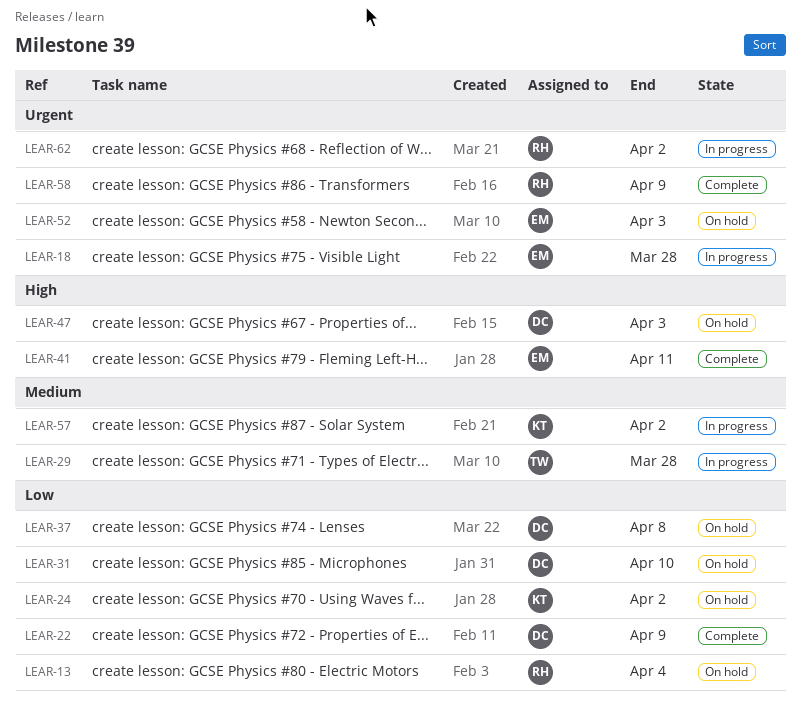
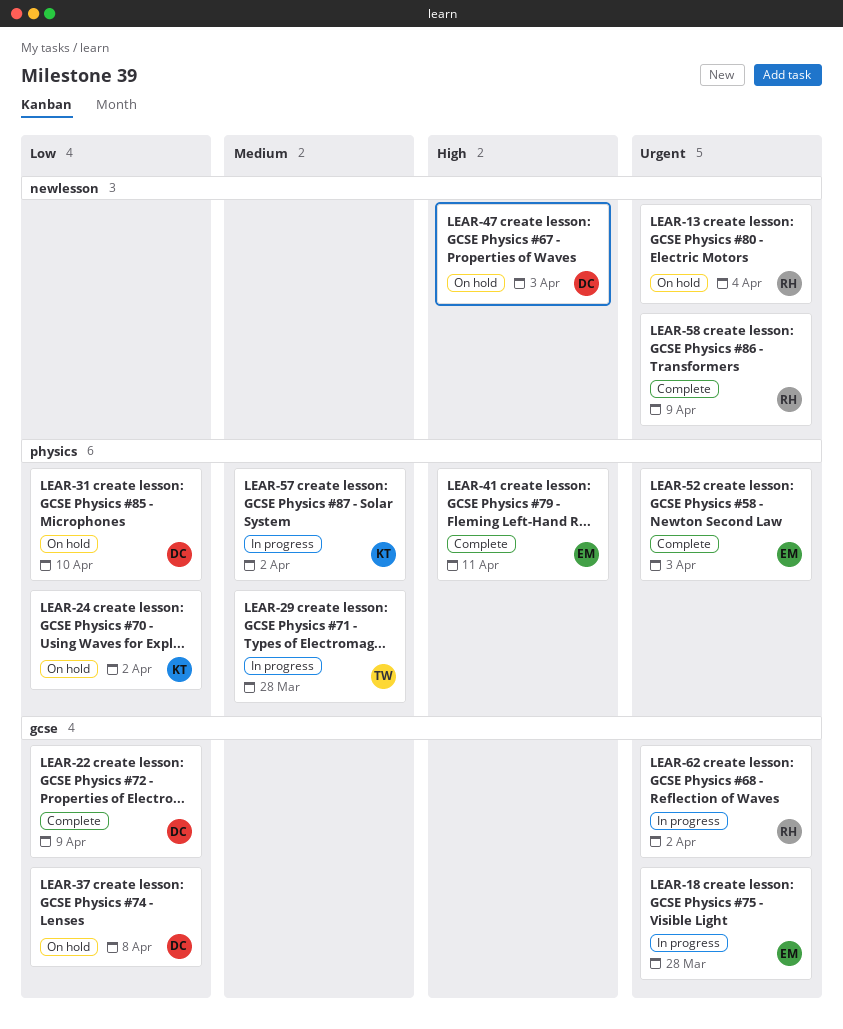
LEAR-13, priority: Low -> Urgent
LEAR-52, status: On hold -> Complete

